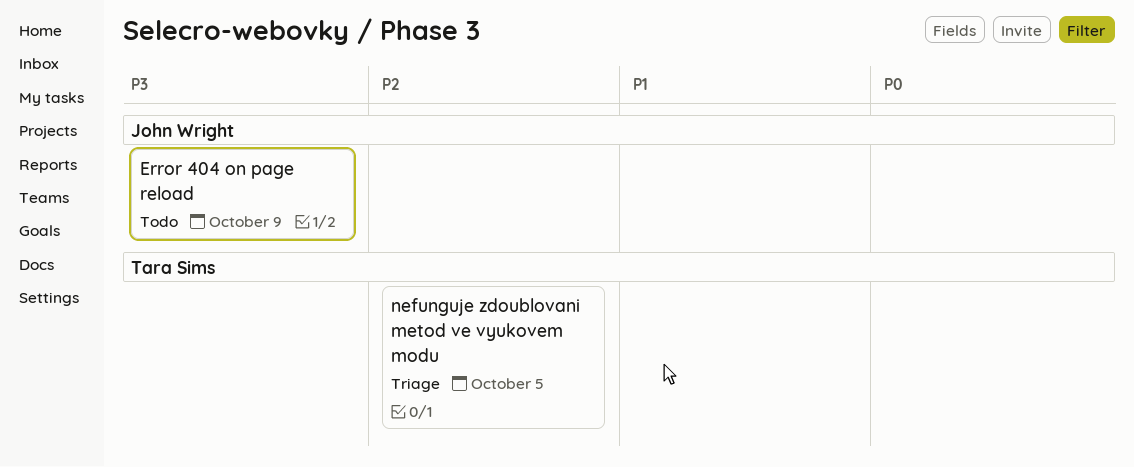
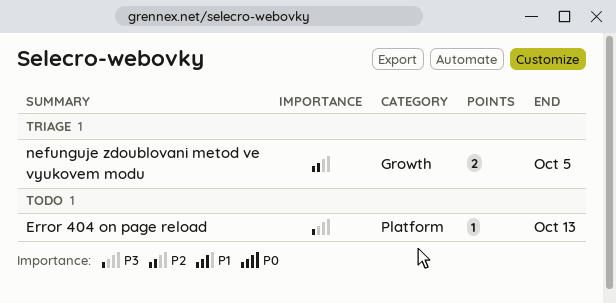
Error 404 on page reload, due: Oct 9 -> Oct 13

